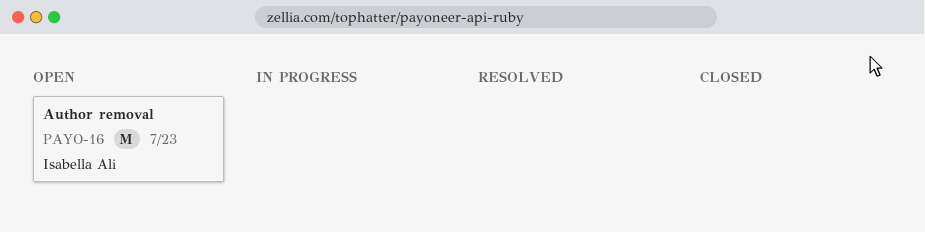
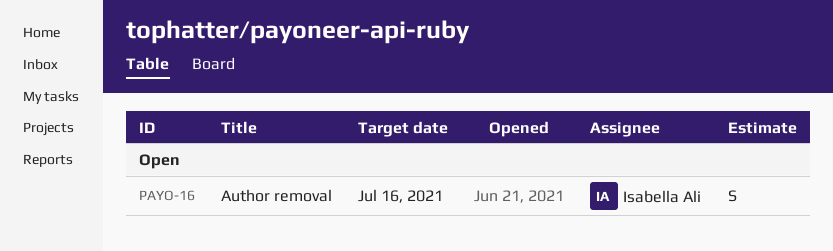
PAYO-16, estimate: M -> S
PAYO-16, due: Jul 23 -> Jul 16

